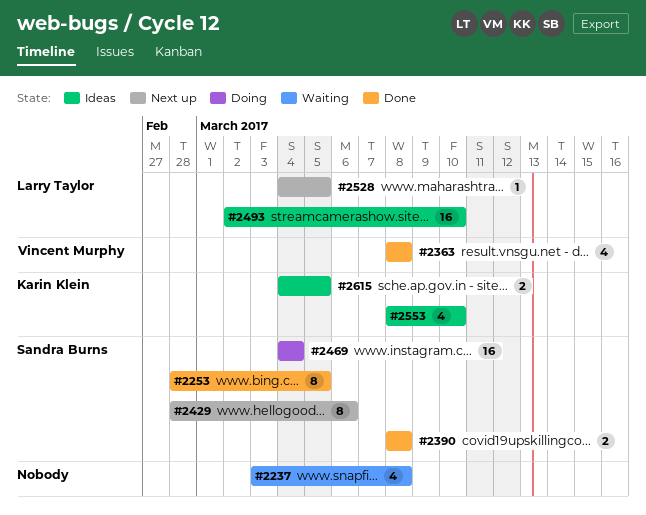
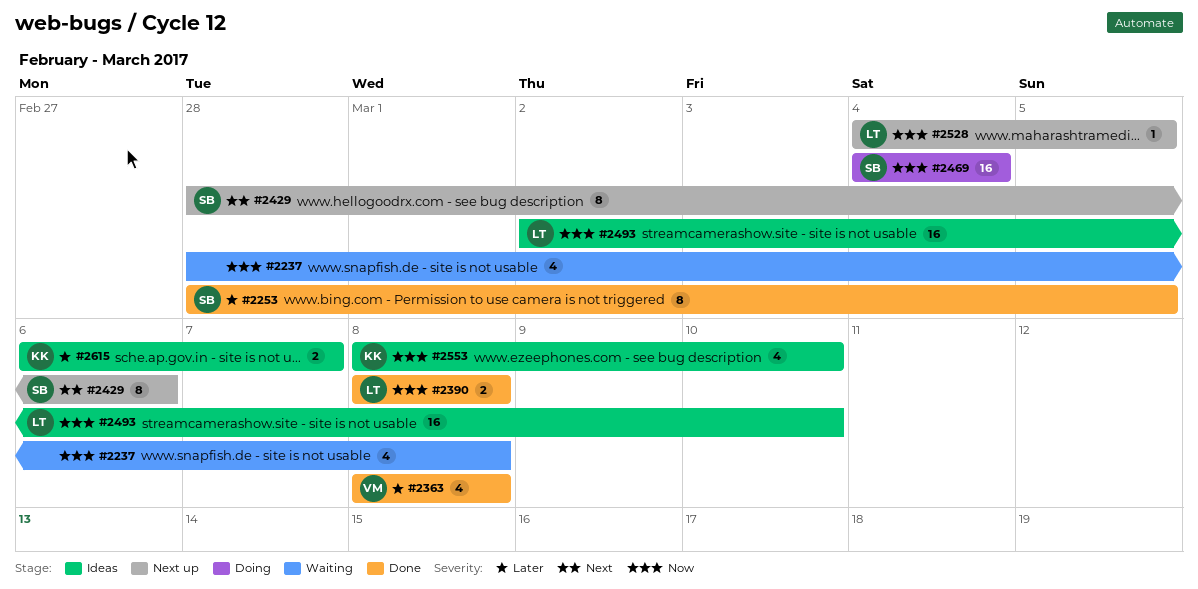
#2237, start: Mar 3 -> Feb 28
#2390, owner: Sandra Burns -> Larry Taylor
#2615, start: Mar 4 -> Mar 6
#2615, due: Mar 5 -> Mar 7

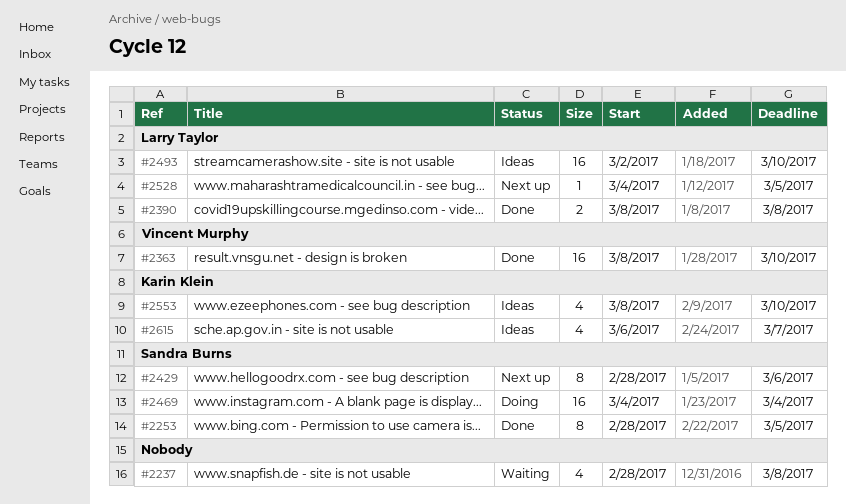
#2363, estimate: 4 -> 16
#2363, due: Mar 8 -> Mar 10
#2615, estimate: 2 -> 4

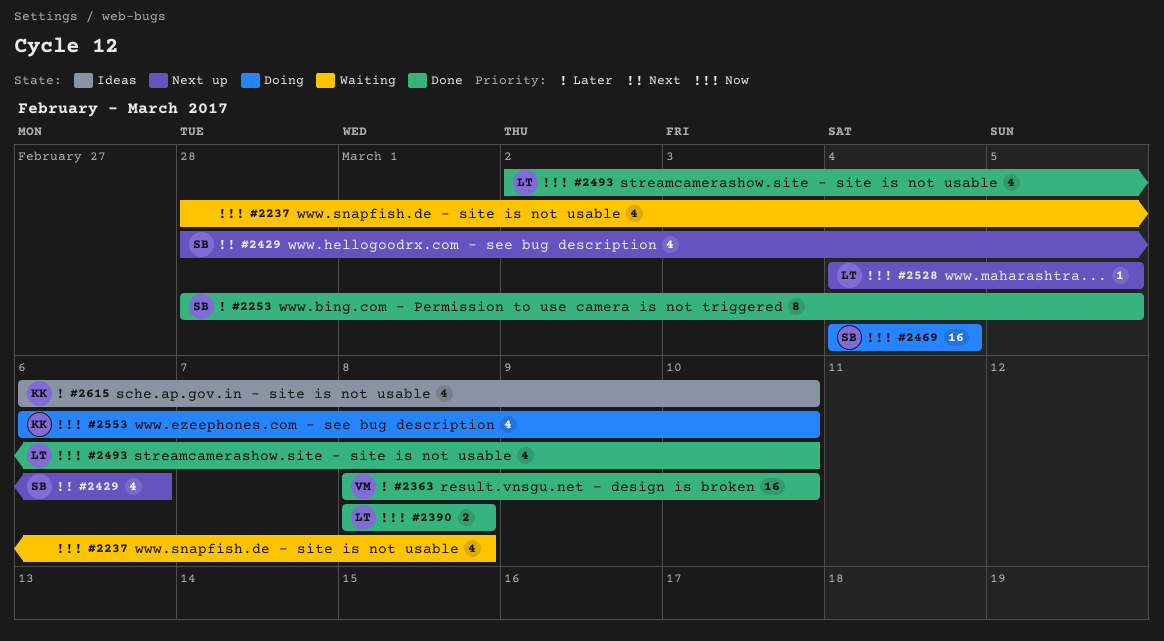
#2429, estimate: 8 -> 4
#2493, status: Ideas -> Done
#2493, estimate: 16 -> 4
#2553, status: Ideas -> Doing
#2553, start: Mar 8 -> Mar 6
#2615, due: Mar 7 -> Mar 10

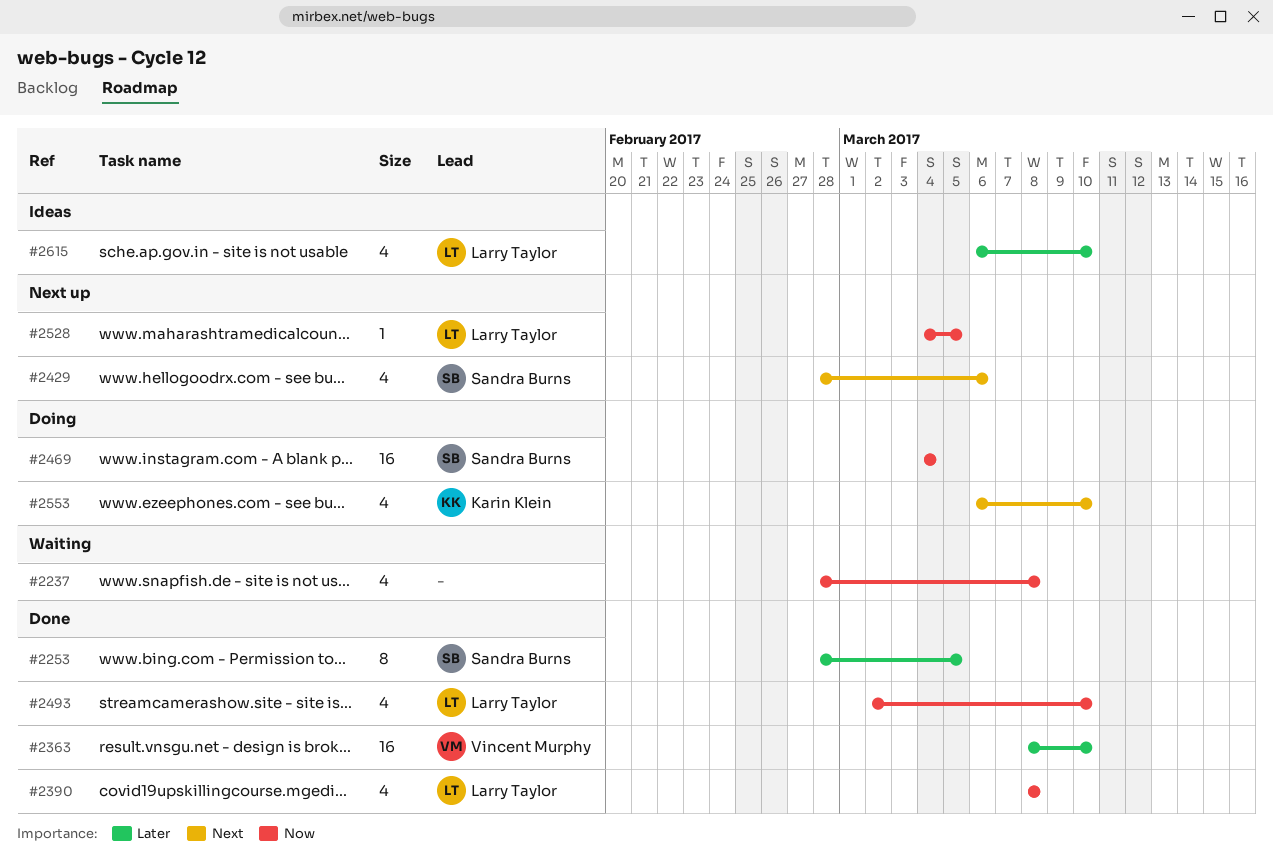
#2390, estimate: 2 -> 4
#2553, priority: Now -> Next
#2615, owner: Karin Klein -> Larry Taylor

